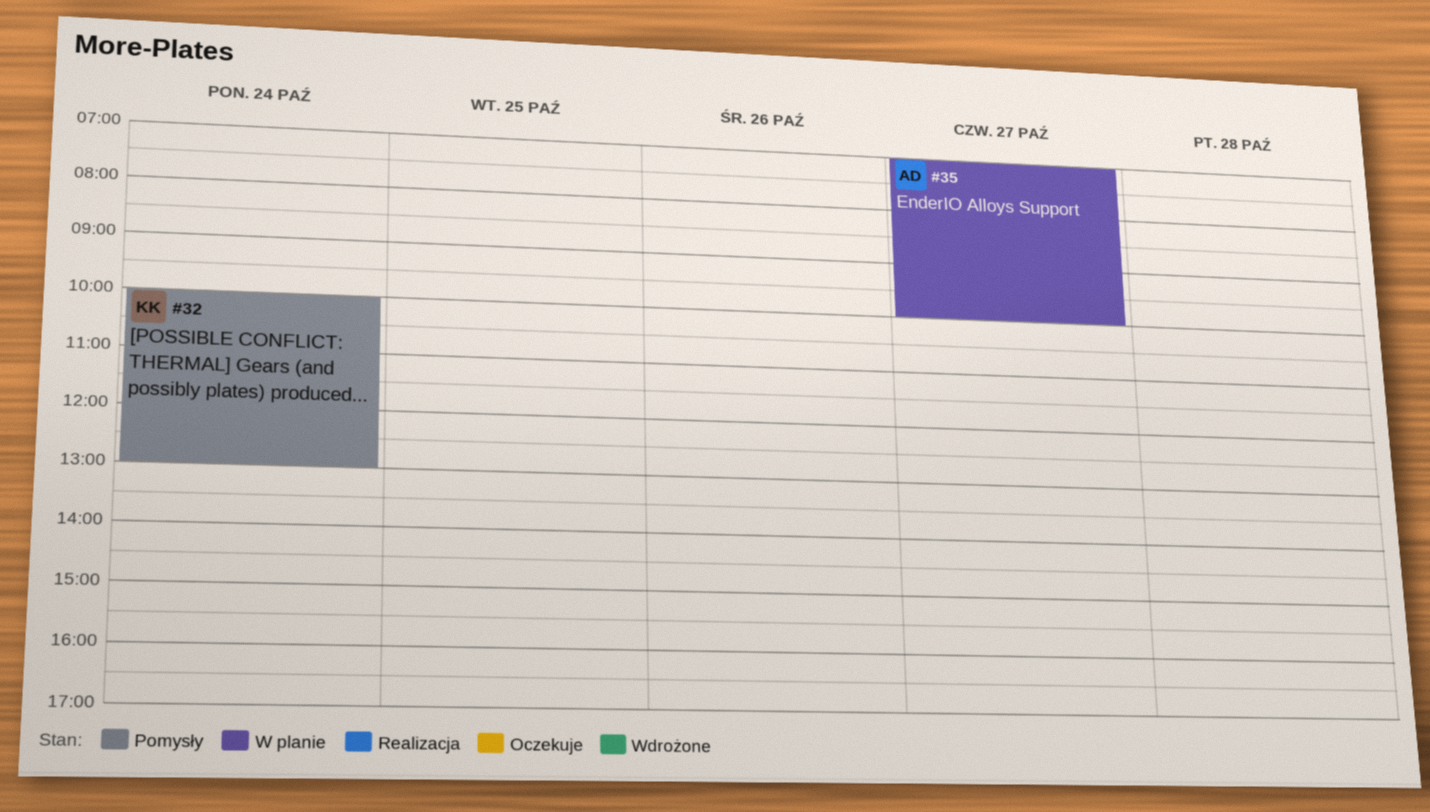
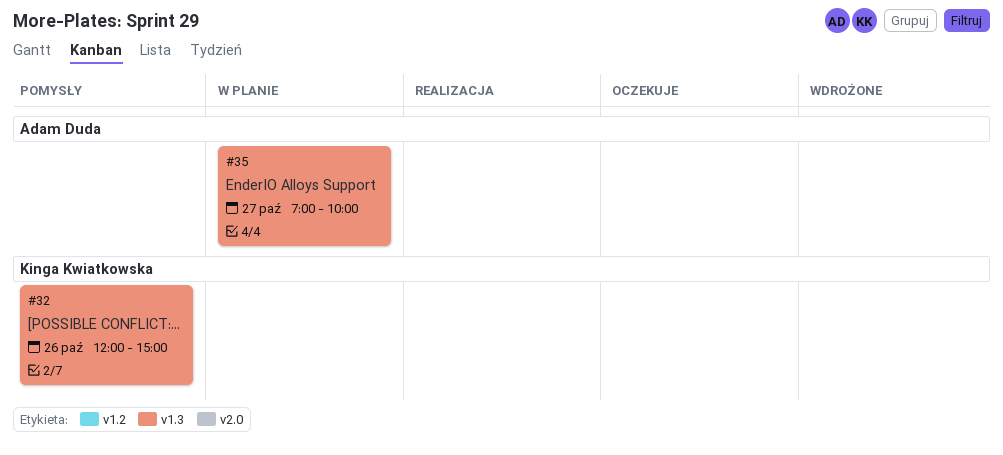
#32, day: Oct 24 -> Oct 26
#32, begins: 10:00 -> 12:00
#32, ends: 13:00 -> 15:00

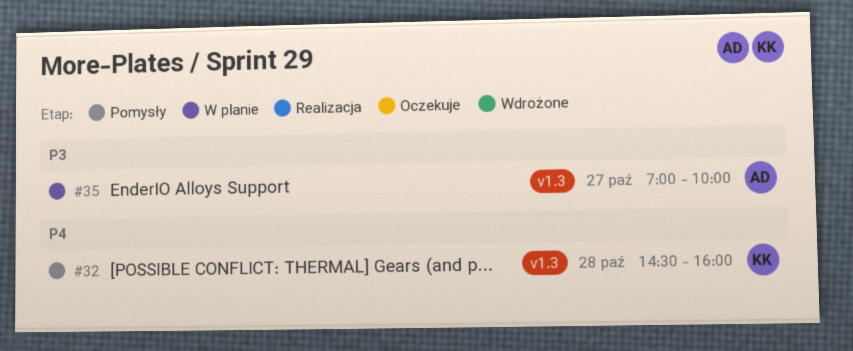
#32, day: Oct 26 -> Oct 28
#32, begins: 12:00 -> 14:30
#32, ends: 15:00 -> 16:00

